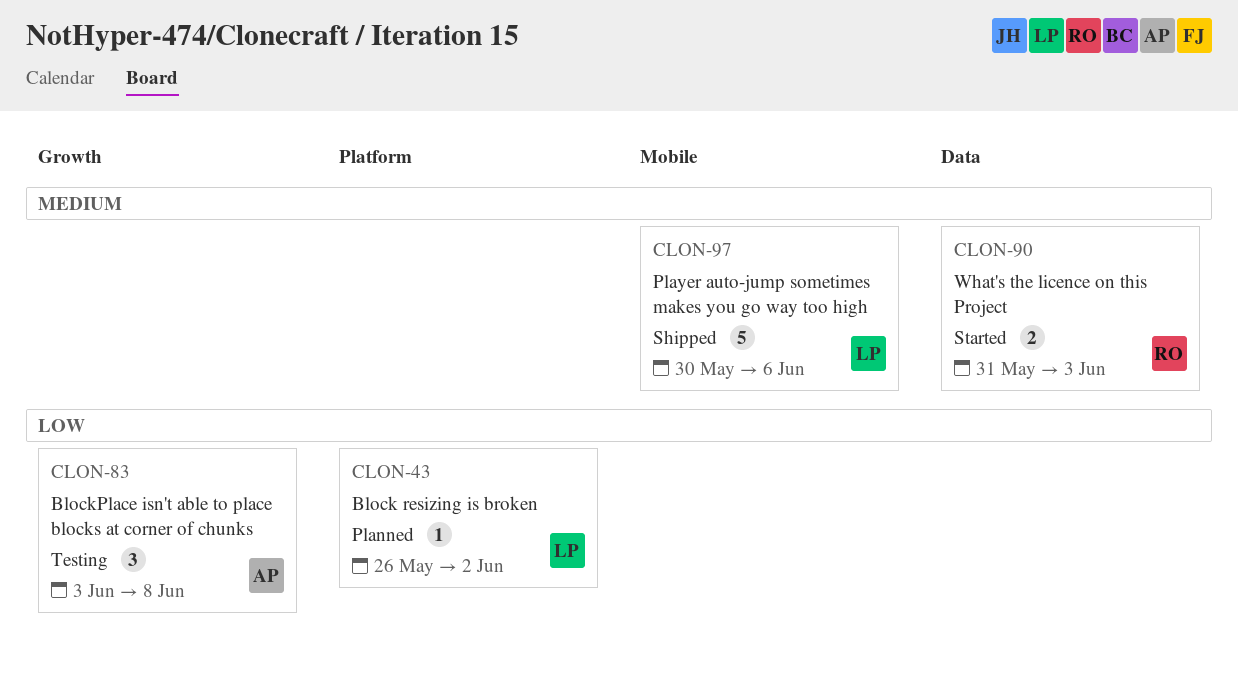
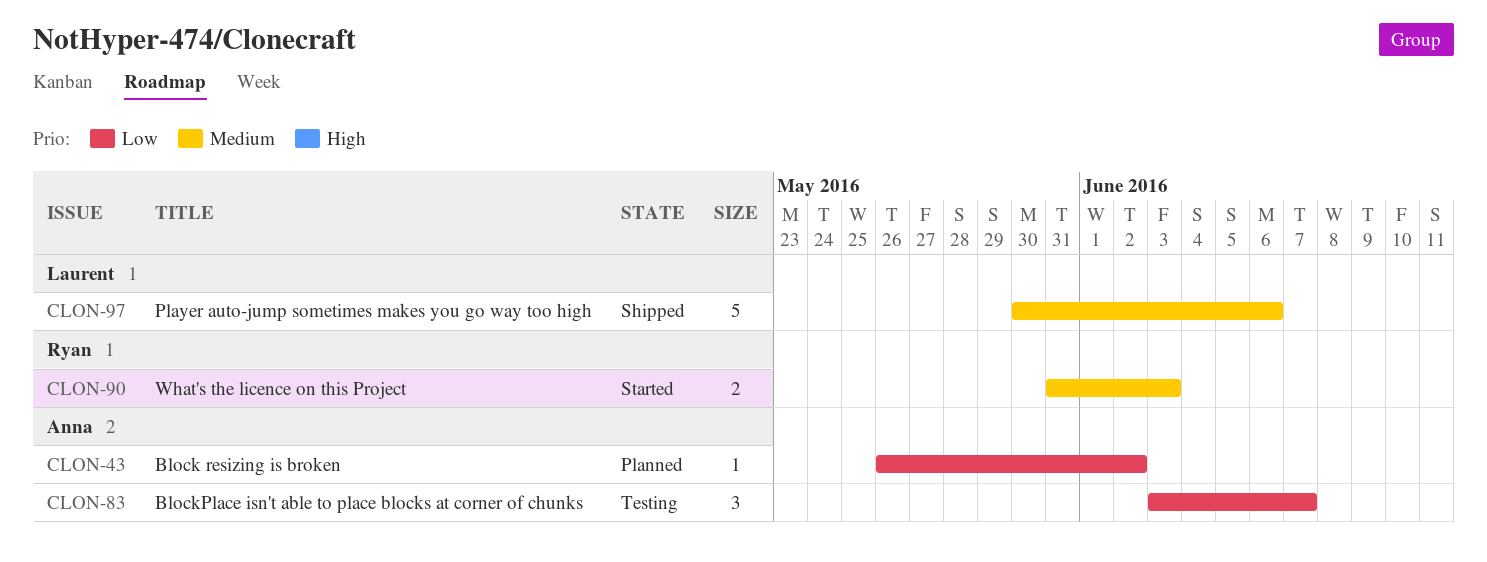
CLON-43, owner: Laurent -> Anna
CLON-83, due: Jun 8 -> Jun 7

